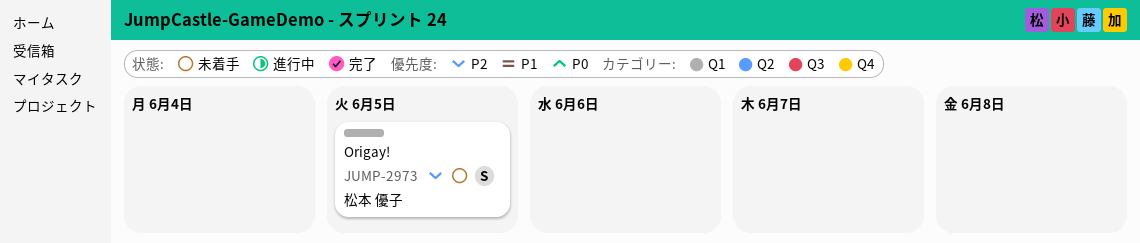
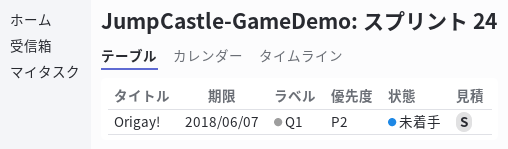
Origay!, due: Jun 5 -> Jun 7

